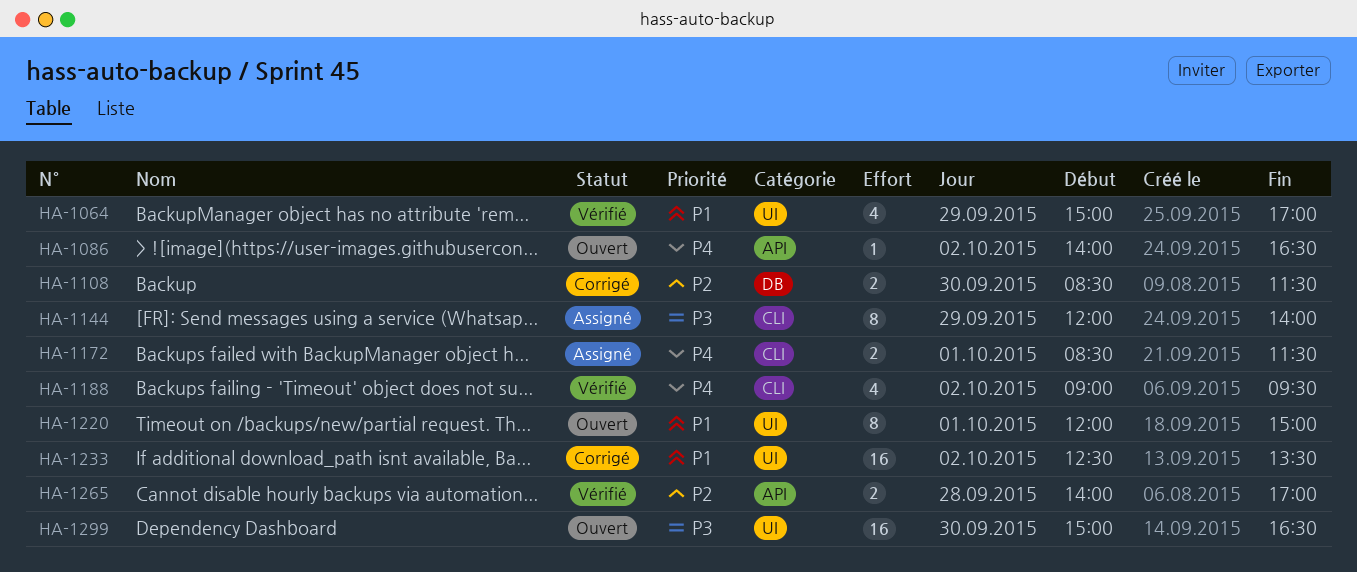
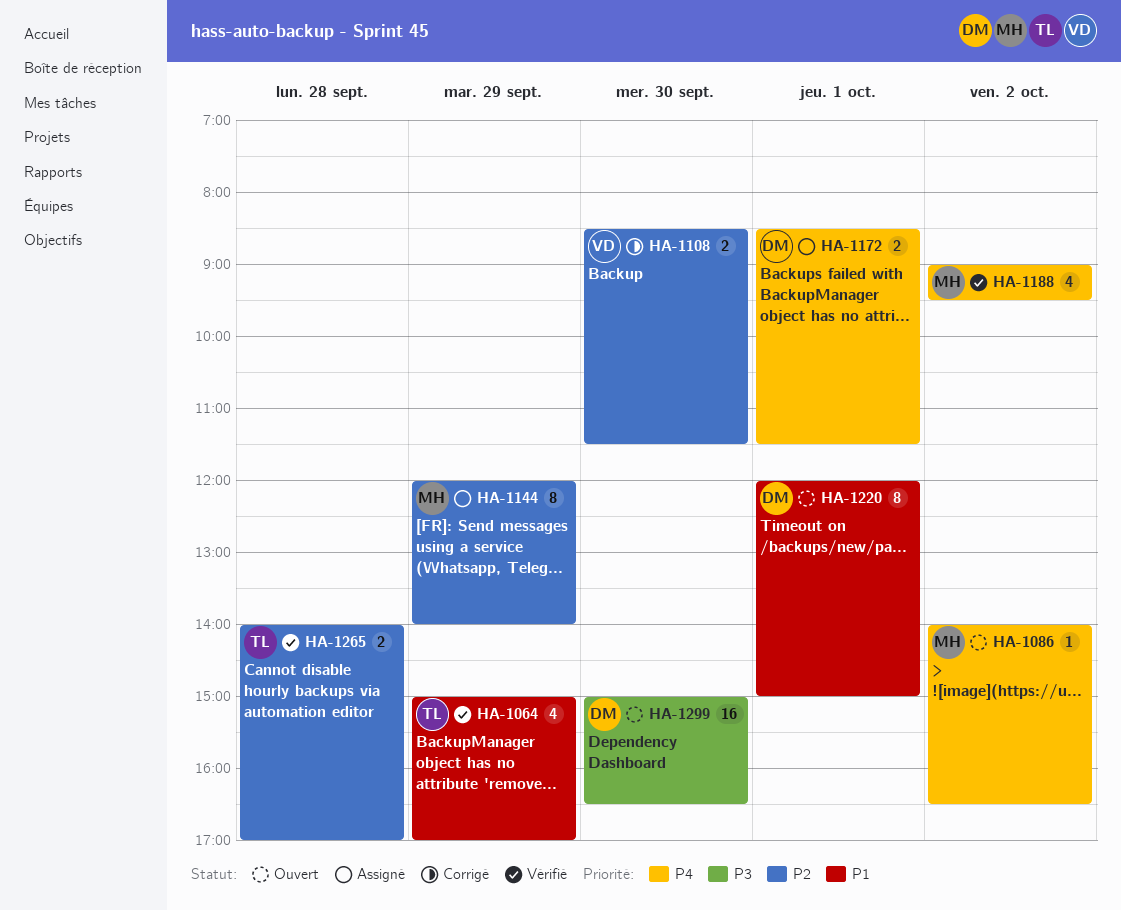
HA-1144, priority: P3 -> P2
HA-1233: present -> none

